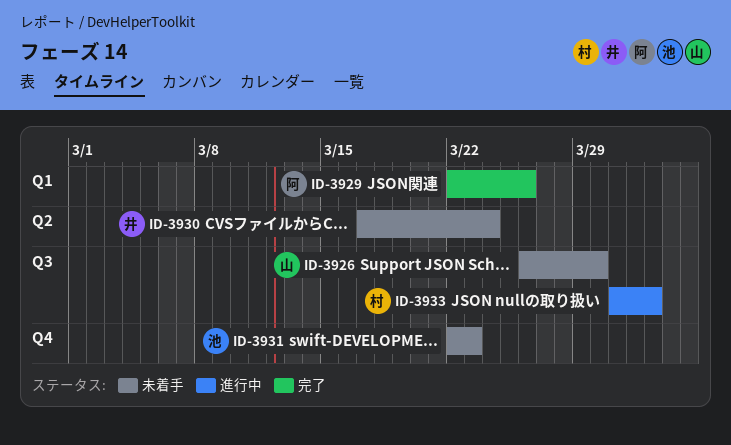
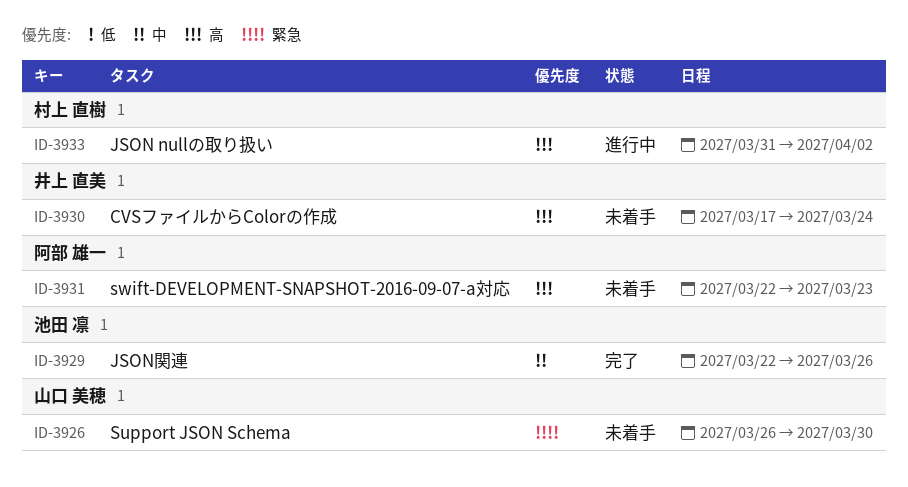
ID-3929, owner: 阿部 雄一 -> 池田 凛
ID-3931, owner: 池田 凛 -> 阿部 雄一

